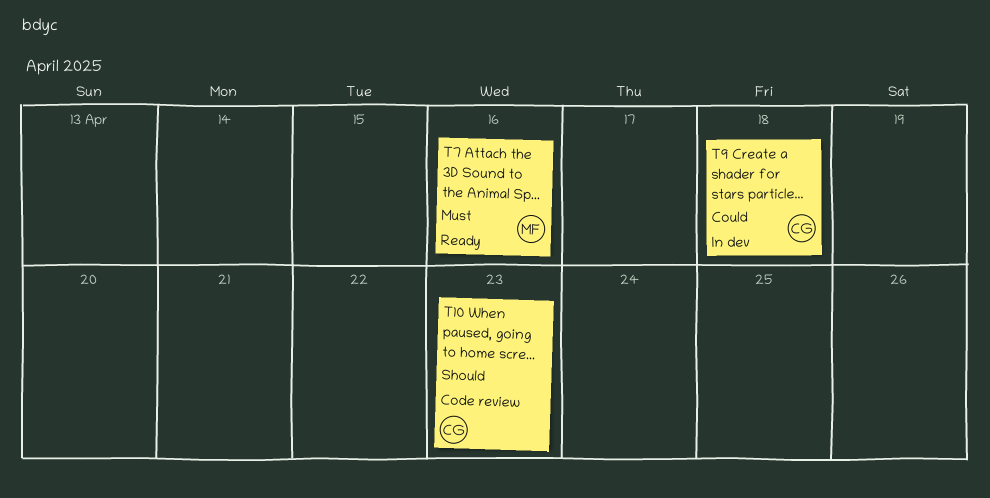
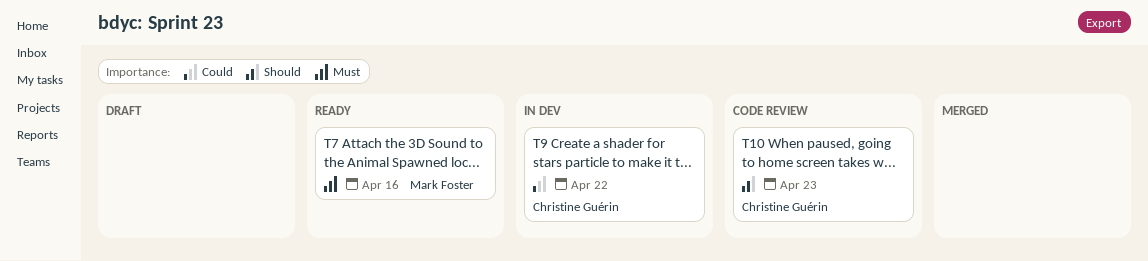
T9, due: Apr 18 -> Apr 22

